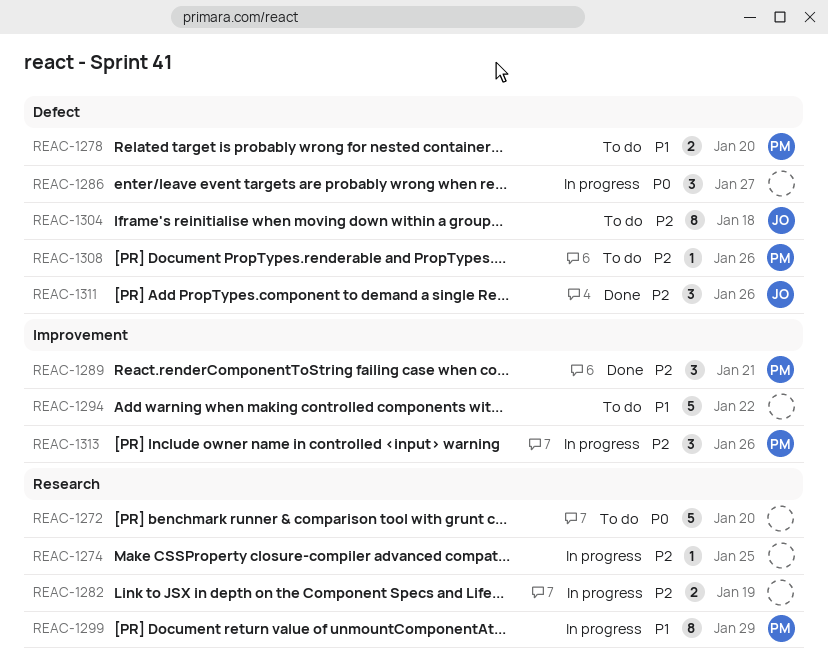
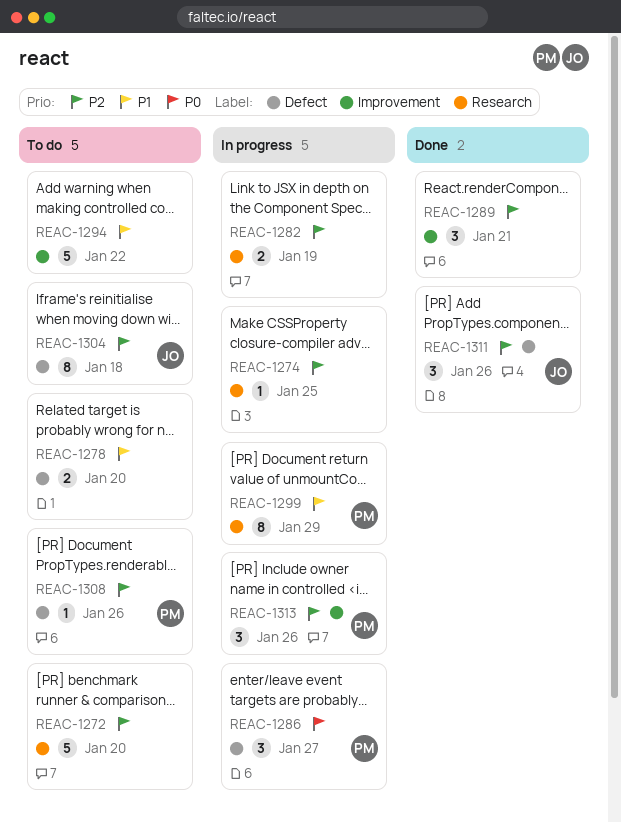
REAC-1272, priority: P0 -> P2
REAC-1278, owner: PM -> none
REAC-1286, owner: none -> PM
REAC-1289, owner: PM -> none

